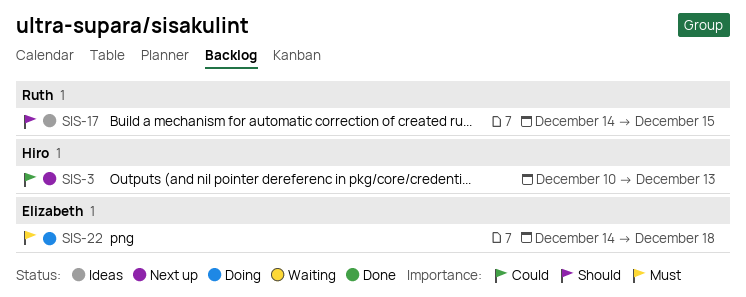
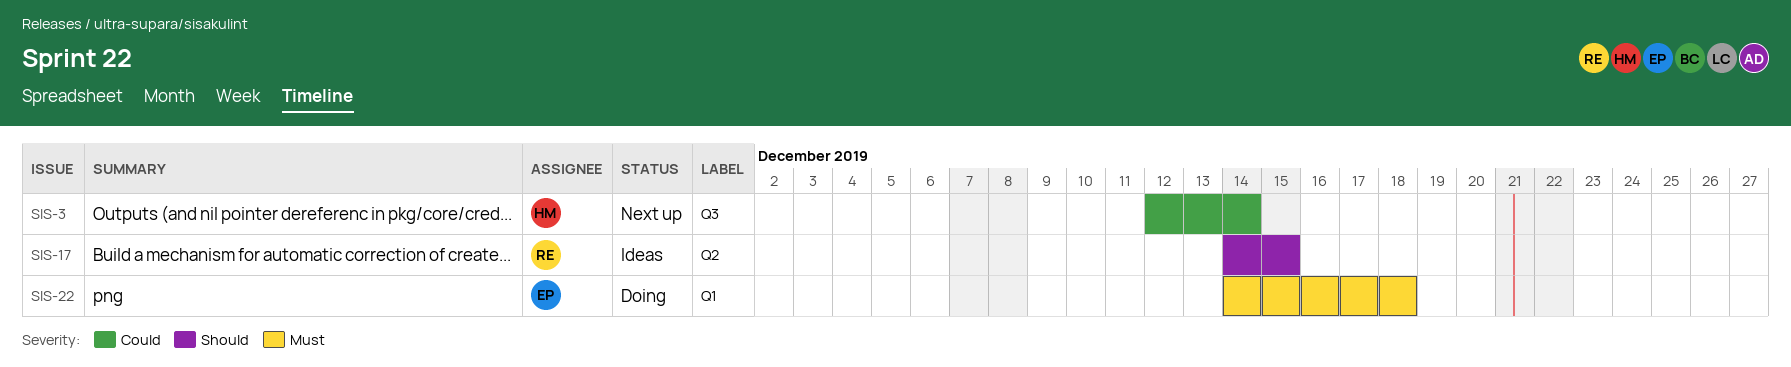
SIS-3, start: Dec 10 -> Dec 12
SIS-3, due: Dec 13 -> Dec 14

